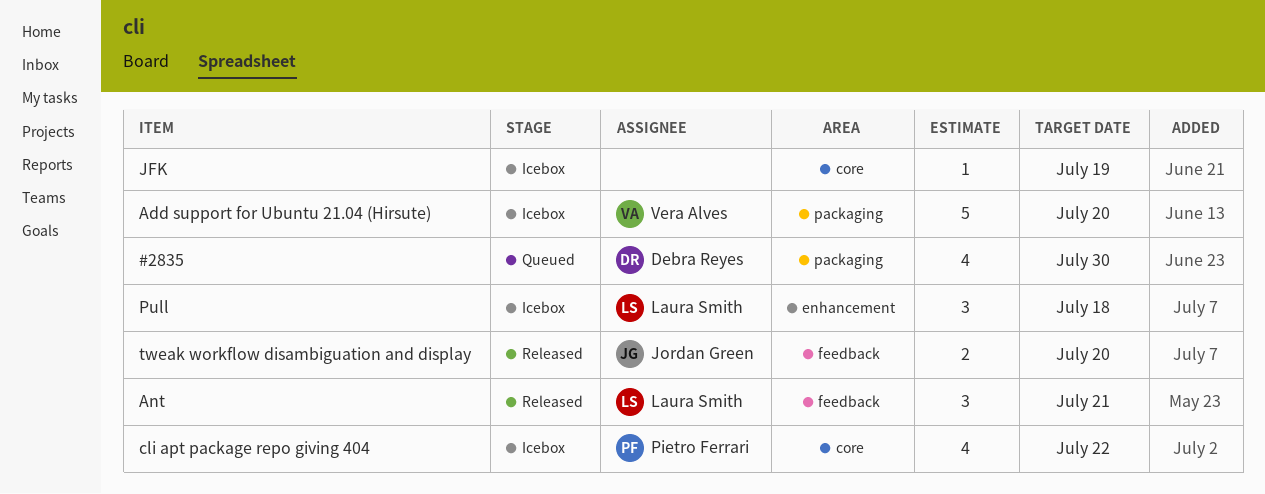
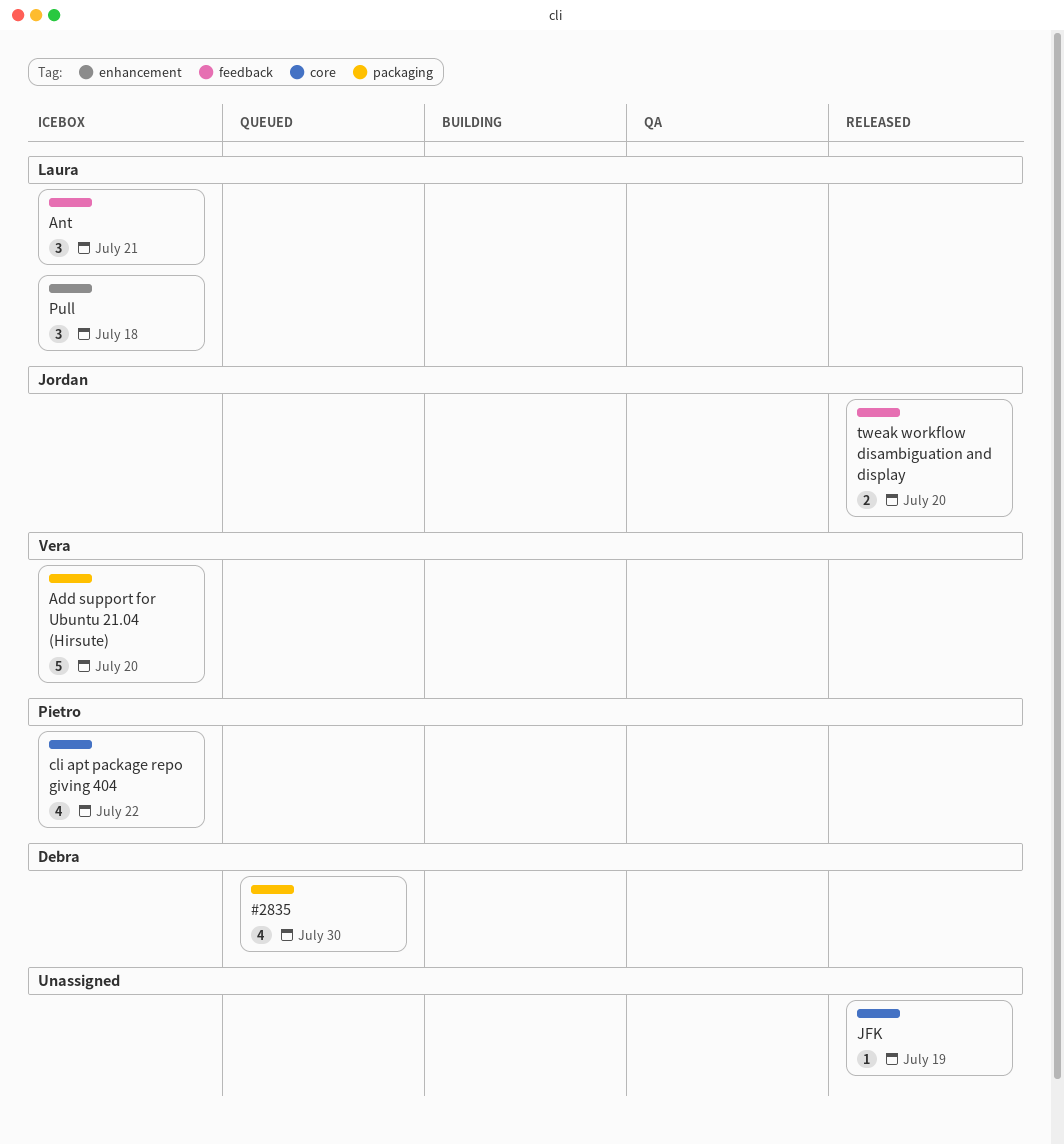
Ant, status: Released -> Icebox
JFK, status: Icebox -> Released

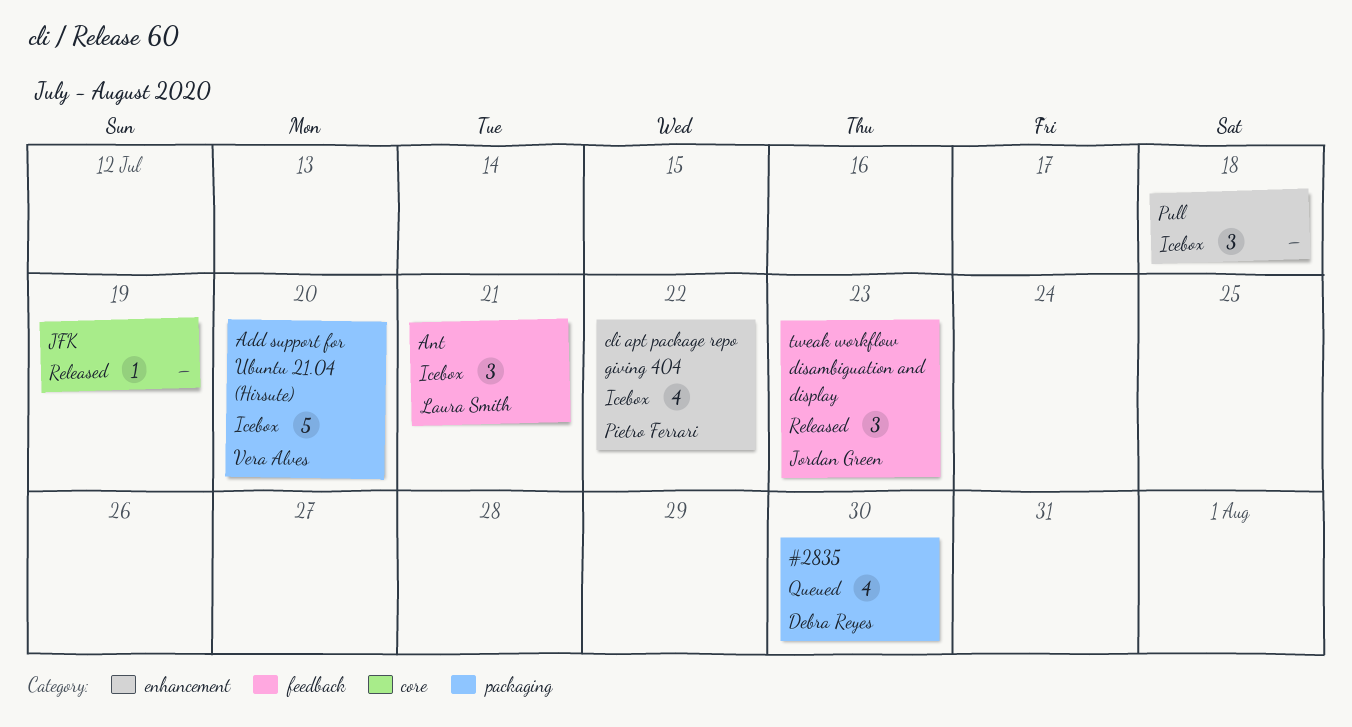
cli apt package repo giving 404, label: core -> enhancement
Pull, owner: Laura Smith -> none
tweak workflow disambiguation and display, estimate: 2 -> 3
tweak workflow disambiguation and display, due: Jul 20 -> Jul 23

